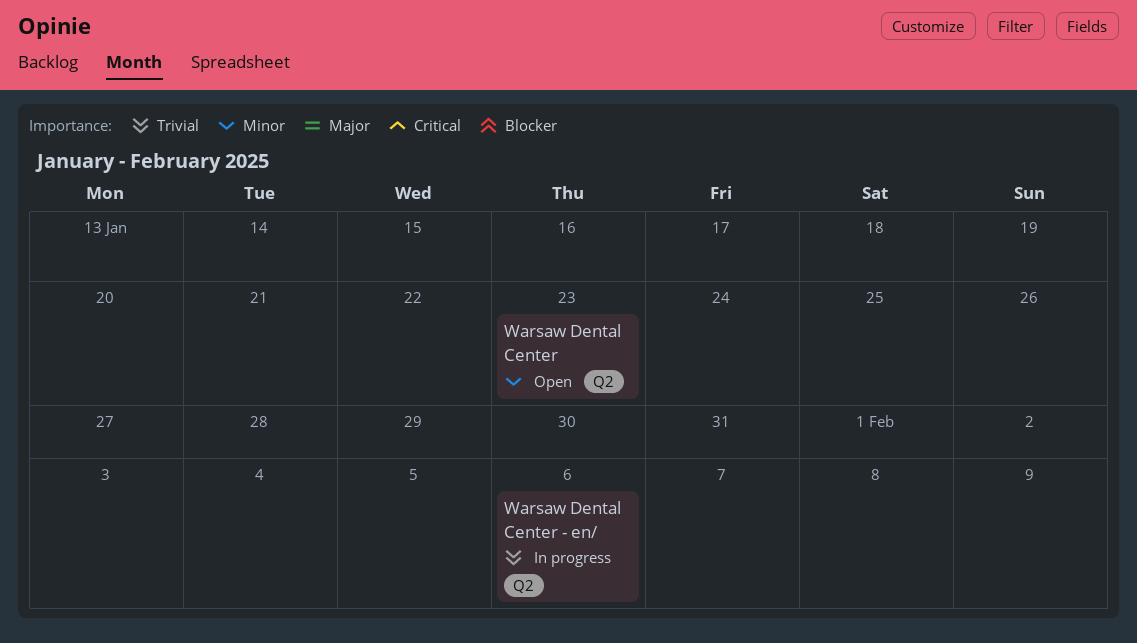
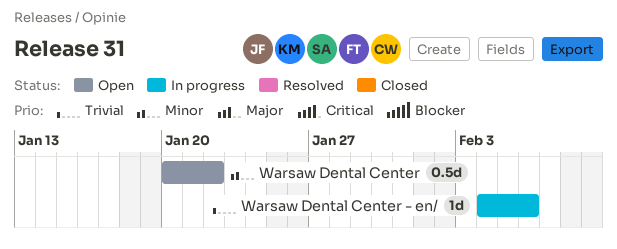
Warsaw Dental Center, due: Jan 23 -> Jan 22

